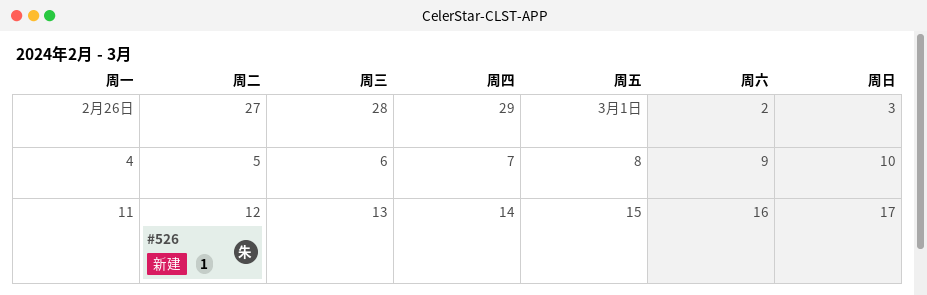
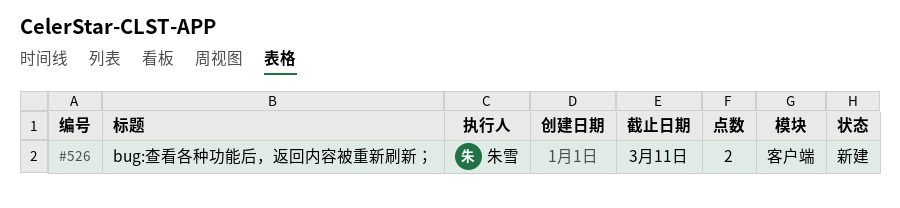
#526, estimate: 1 -> 2
#526, due: Mar 12 -> Mar 11

